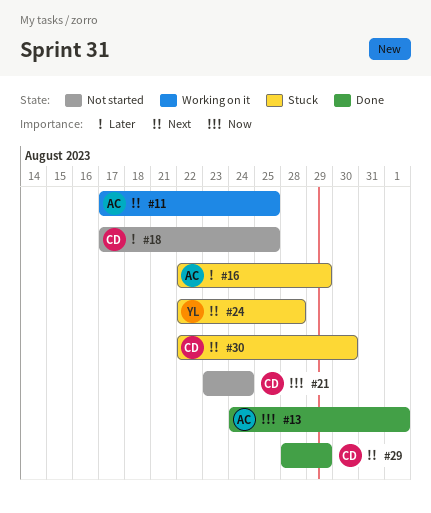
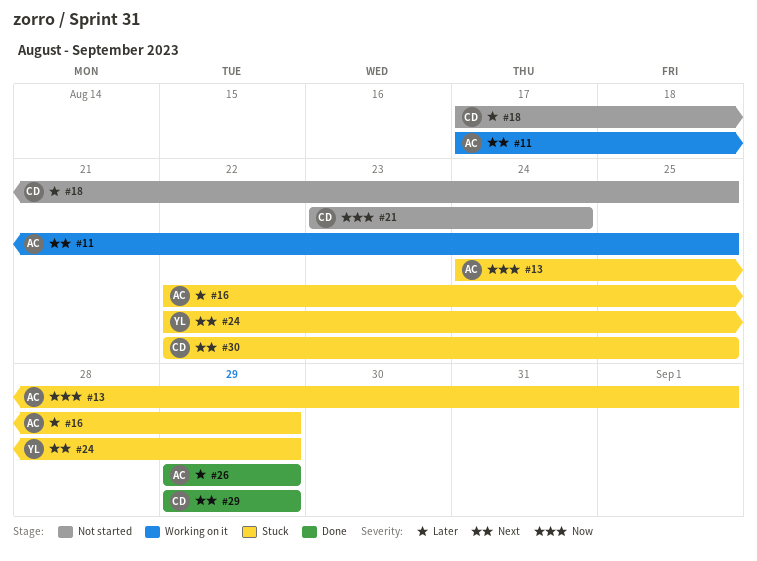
#13, status: Done -> Stuck
#24, due: Aug 28 -> Aug 29
#26: none -> present
#29, start: Aug 28 -> Aug 29
#30, due: Aug 30 -> Aug 25

